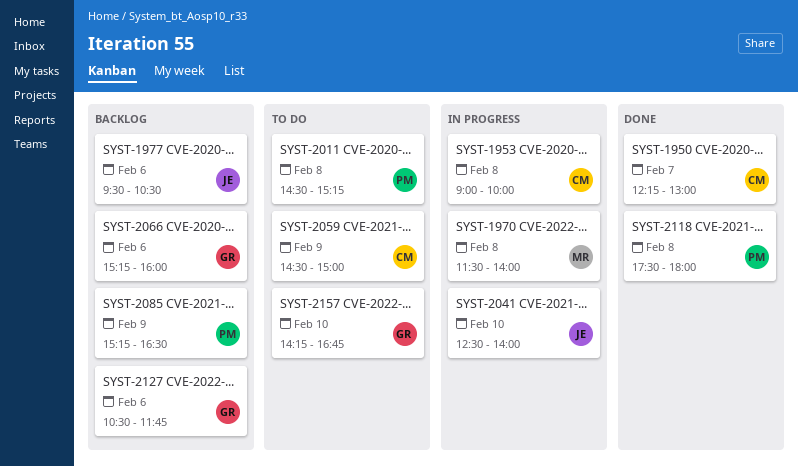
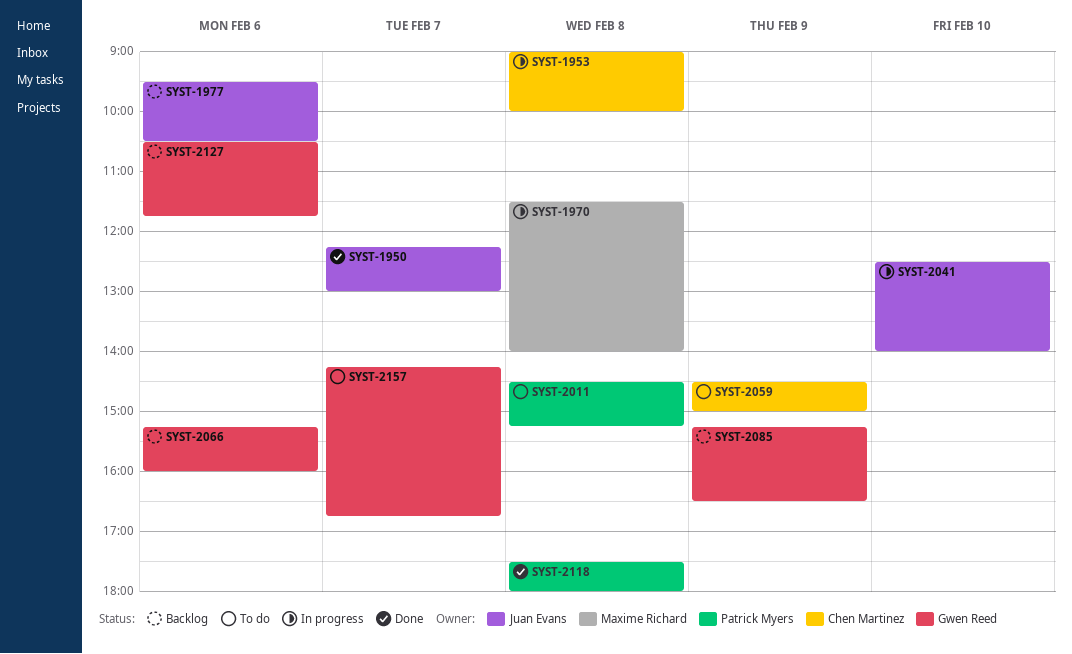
SYST-1950, owner: Chen Martinez -> Juan Evans
SYST-2085, owner: Patrick Myers -> Gwen Reed
SYST-2157, day: Feb 10 -> Feb 7

